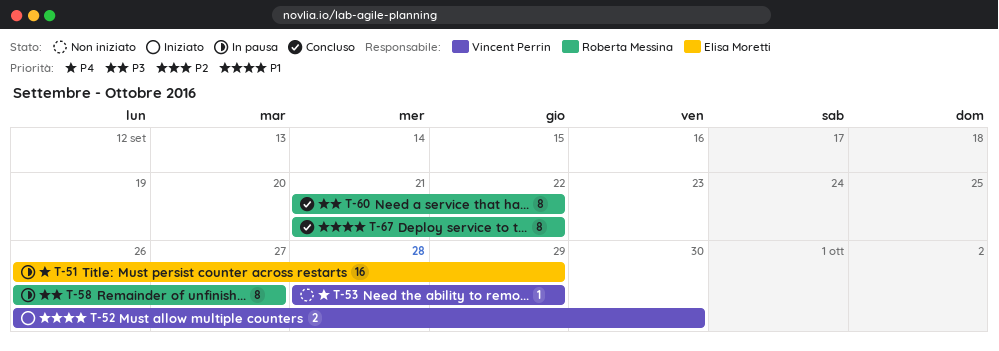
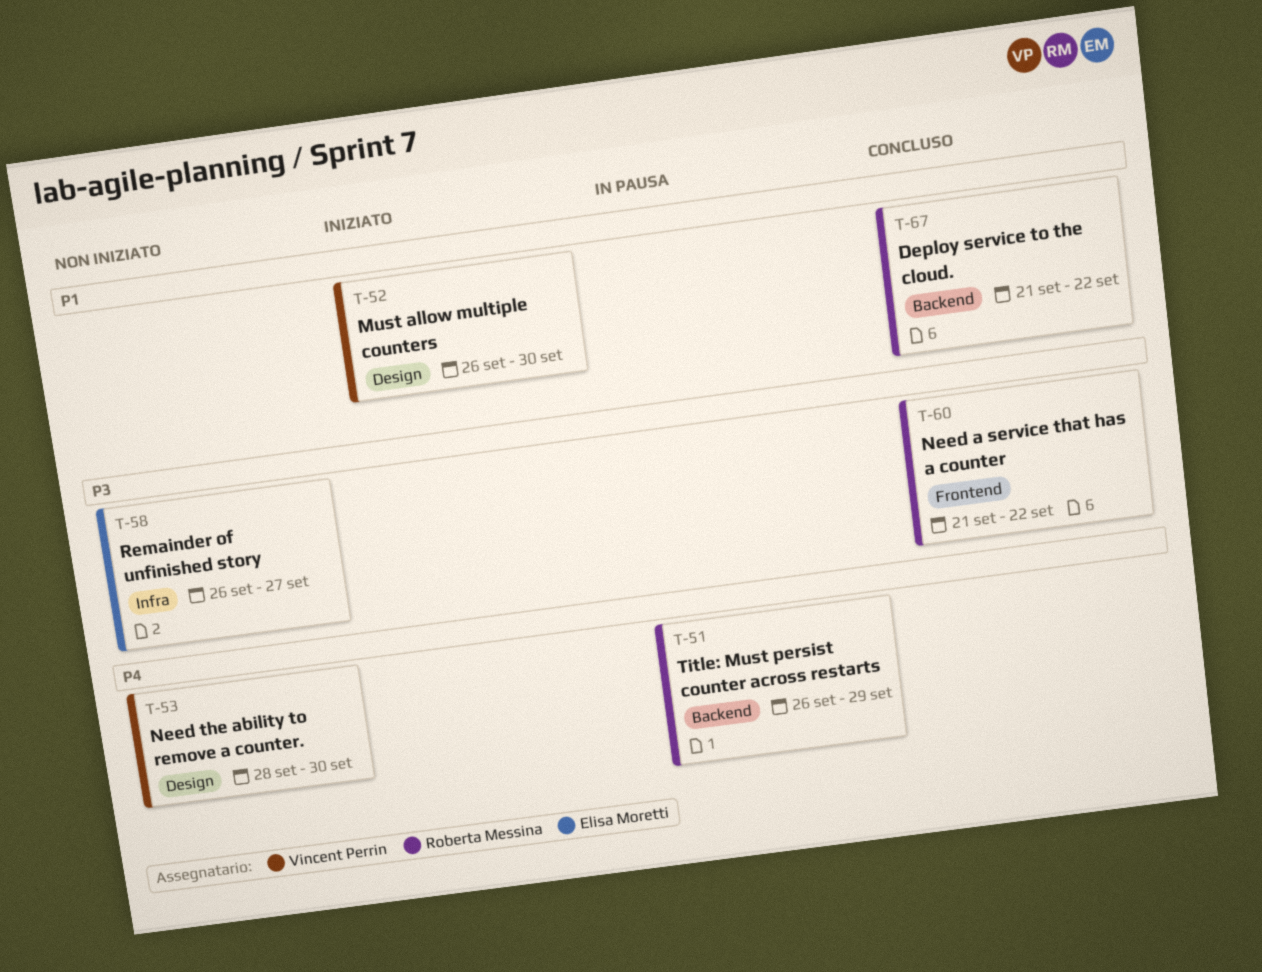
T-51, owner: Elisa Moretti -> Roberta Messina
T-53, due: Sep 29 -> Sep 30
T-58, status: In pausa -> Non iniziato
T-58, owner: Roberta Messina -> Elisa Moretti

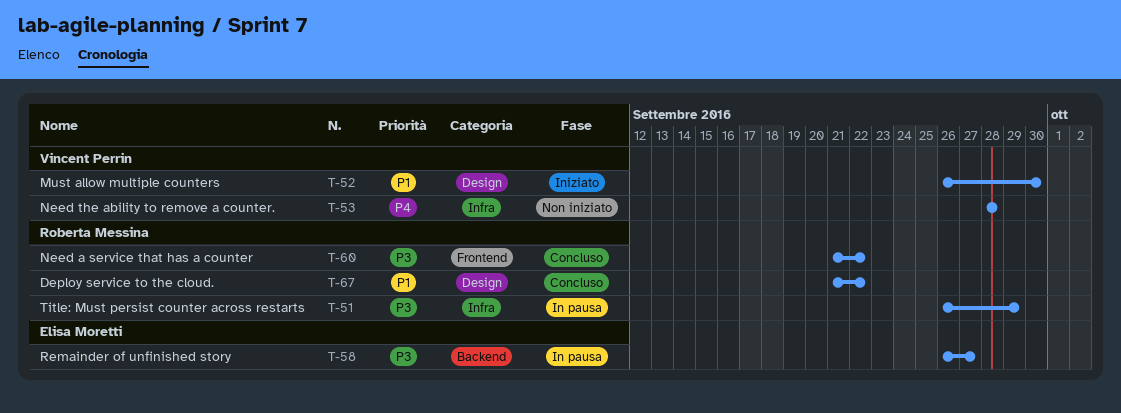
T-51, priority: P4 -> P3
T-51, label: Backend -> Infra
T-53, label: Design -> Infra
T-53, due: Sep 30 -> Sep 28
T-58, status: Non iniziato -> In pausa
T-58, label: Infra -> Backend
T-67, label: Backend -> Design

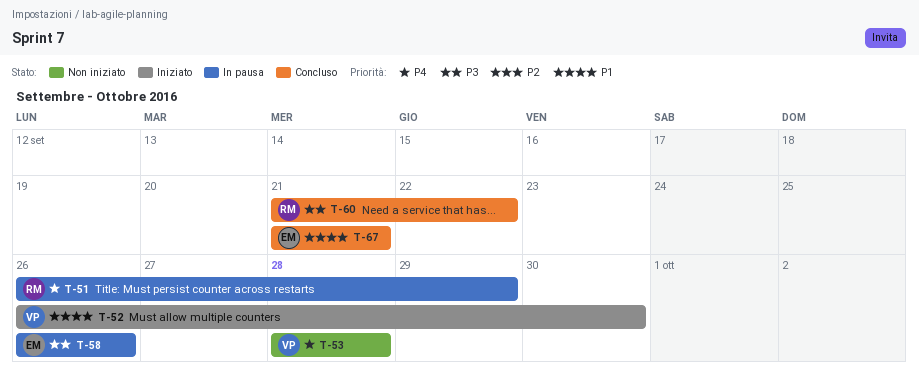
T-51, priority: P3 -> P4
T-58, due: Sep 27 -> Sep 26
T-67, owner: Roberta Messina -> Elisa Moretti
T-67, due: Sep 22 -> Sep 21

